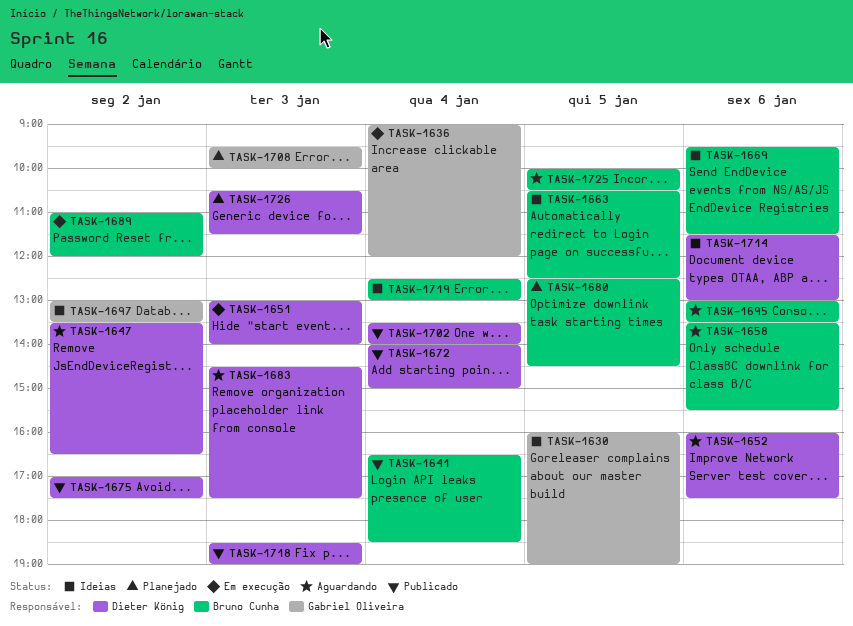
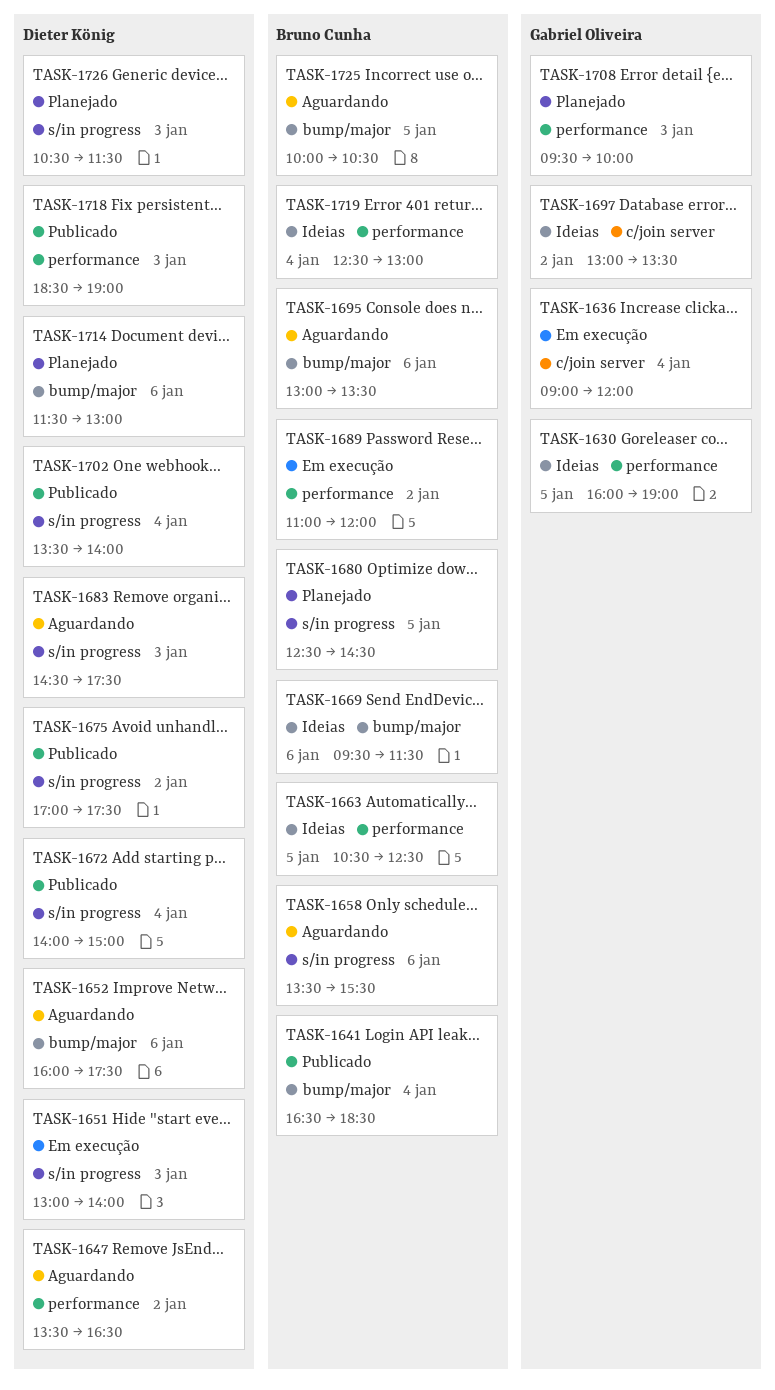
TASK-1714, status: Ideias -> Planejado

